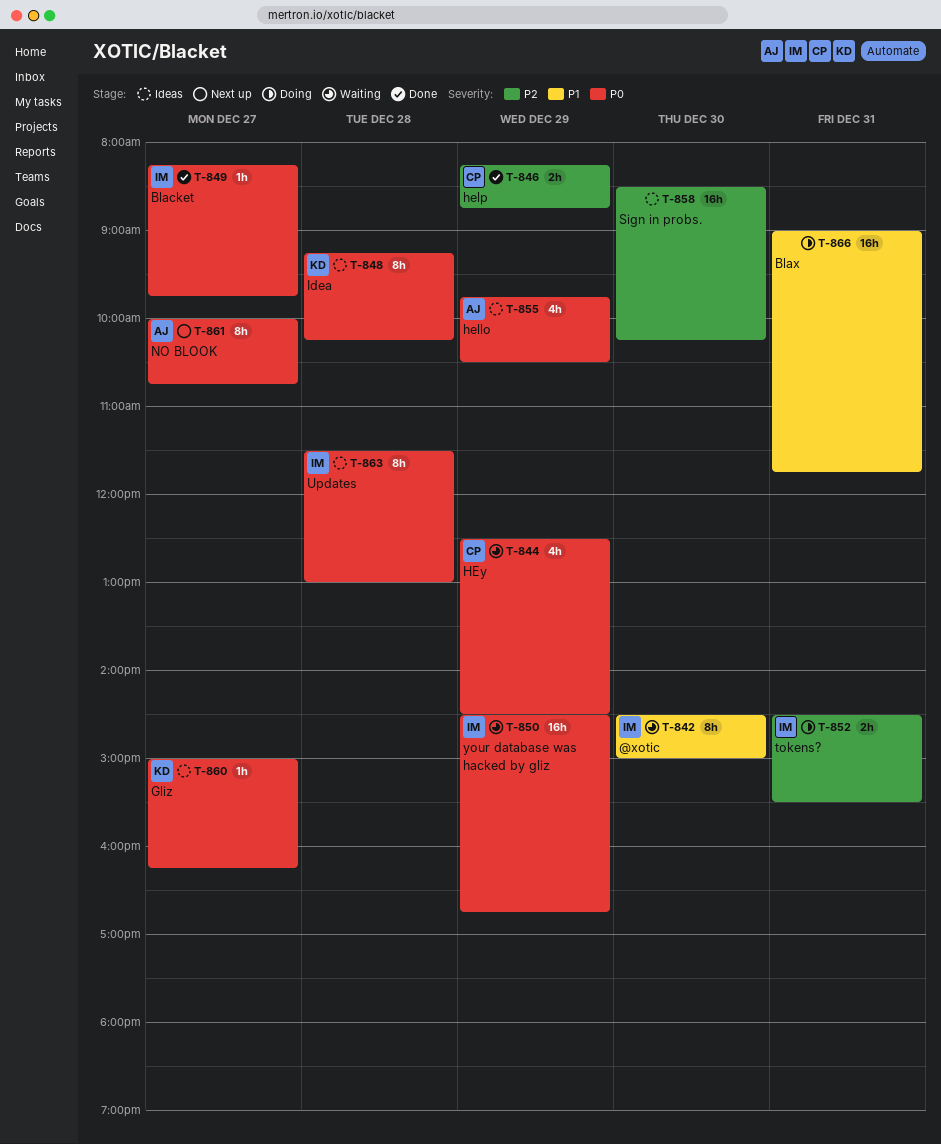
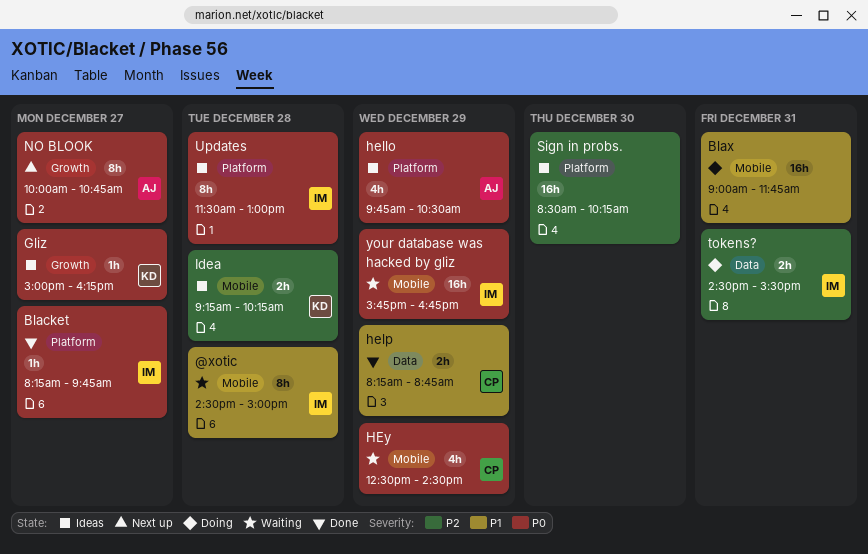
@xotic, day: Dec 30 -> Dec 28
help, priority: P2 -> P1
Idea, priority: P0 -> P2
Idea, estimate: 8h -> 2h
your database was hacked by gliz, begins: 14:30 -> 15:45

